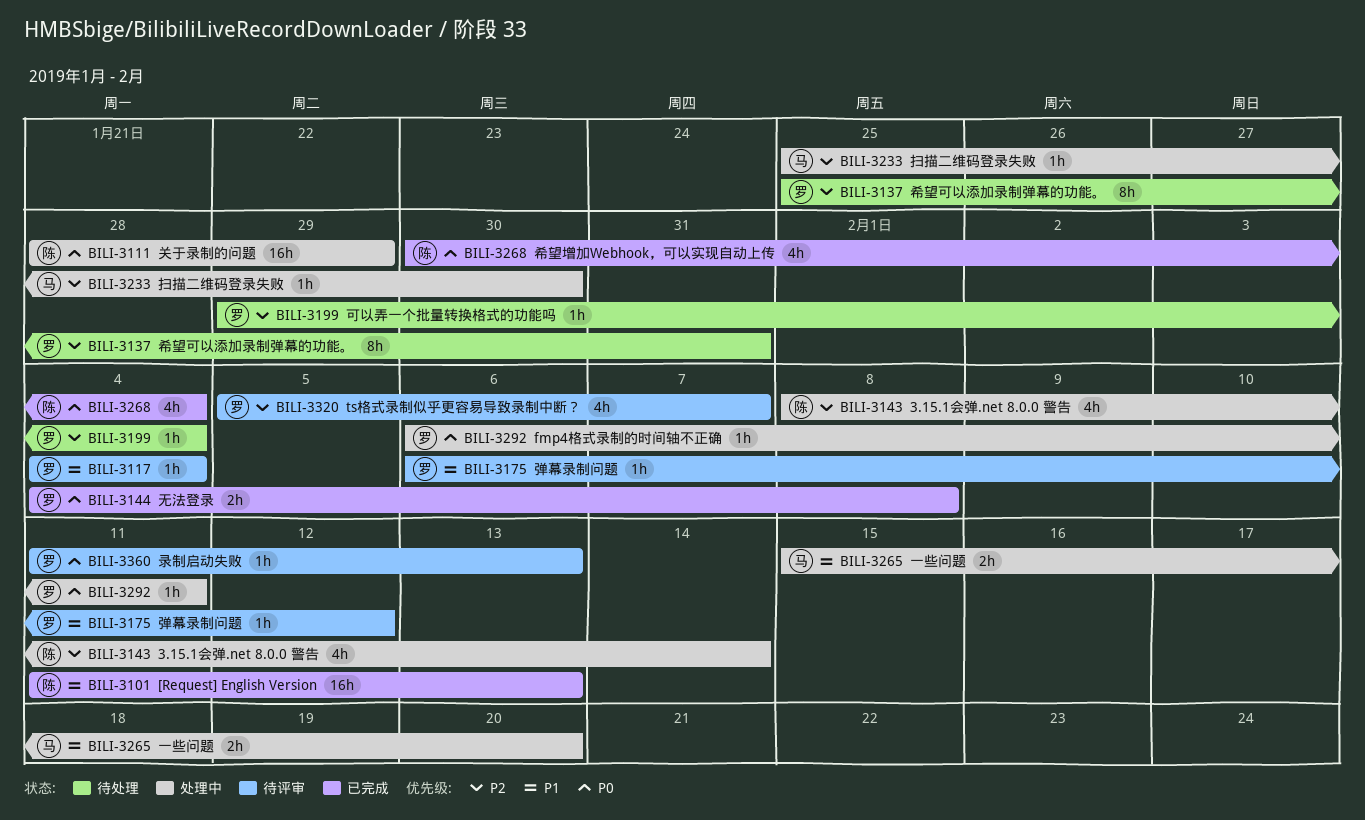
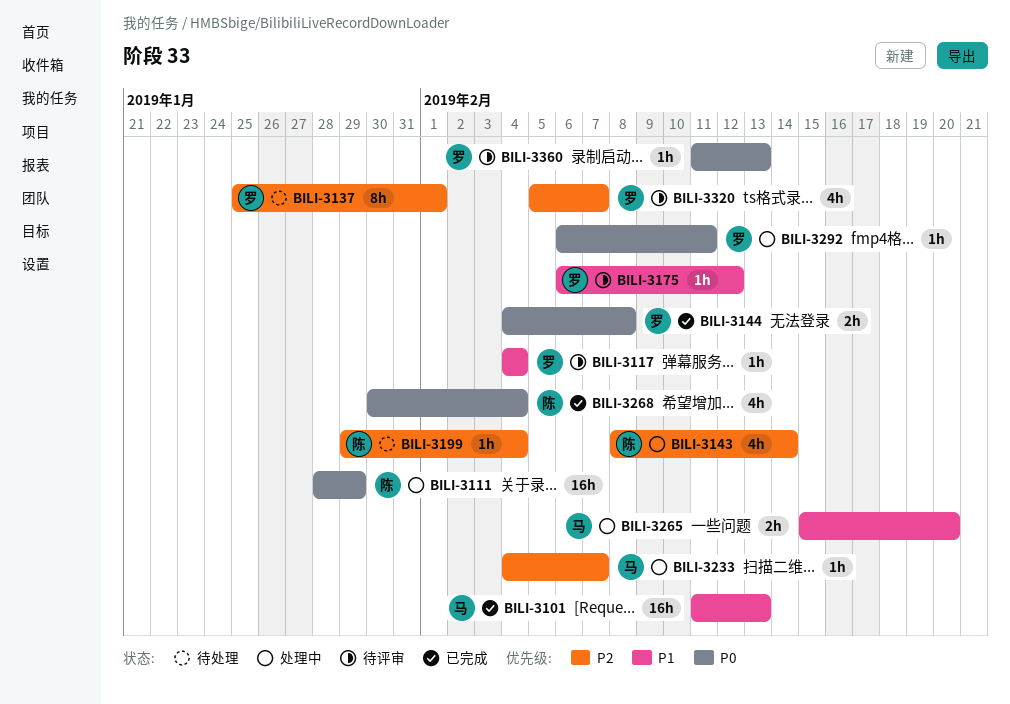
BILI-3101, owner: 陈 -> 马
BILI-3137, due: Jan 31 -> Feb 1
BILI-3199, owner: 罗 -> 陈
BILI-3233, start: Jan 25 -> Feb 4
BILI-3233, due: Jan 30 -> Feb 7

